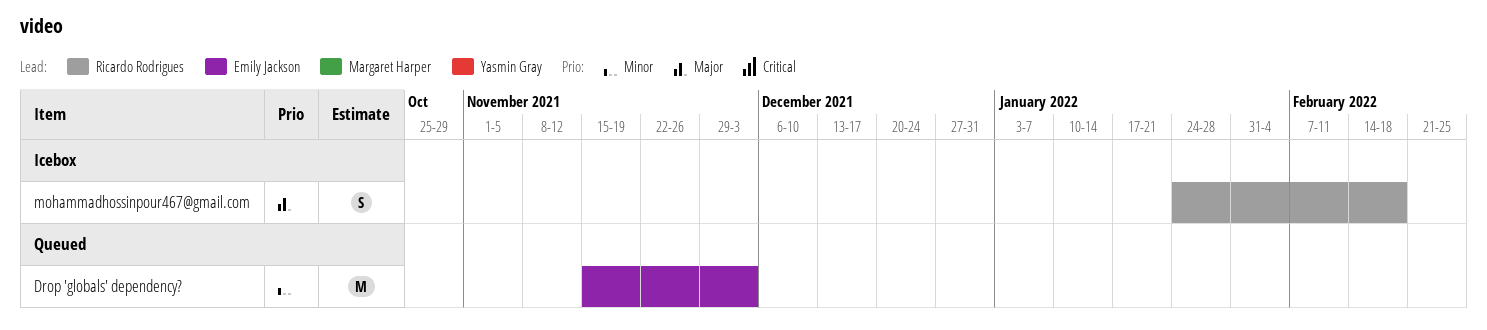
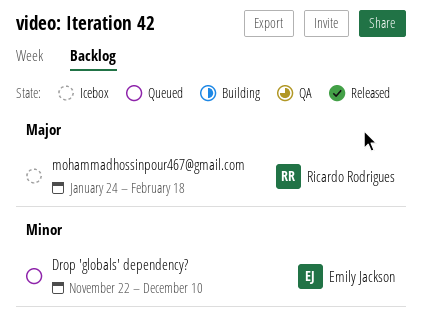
Drop 'globals' dependency?, start: Nov 15 -> Nov 22
Drop 'globals' dependency?, due: Dec 3 -> Dec 10

